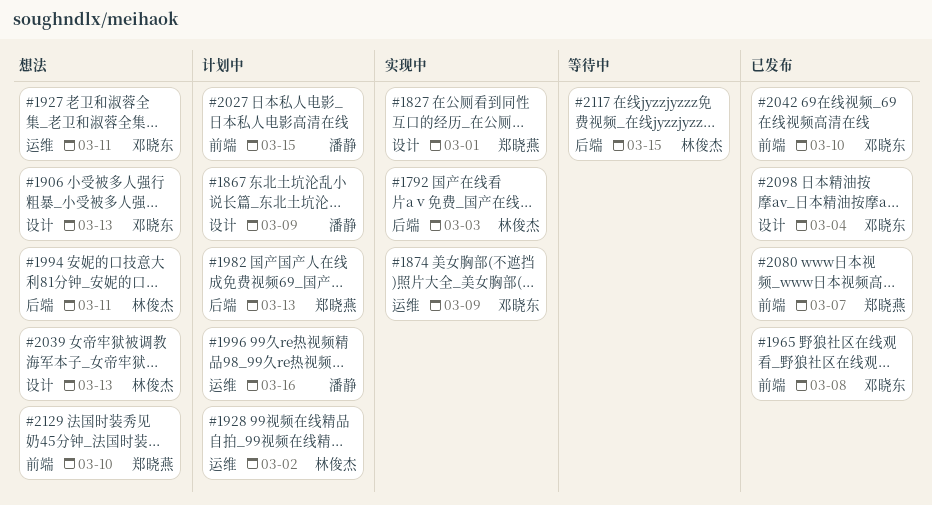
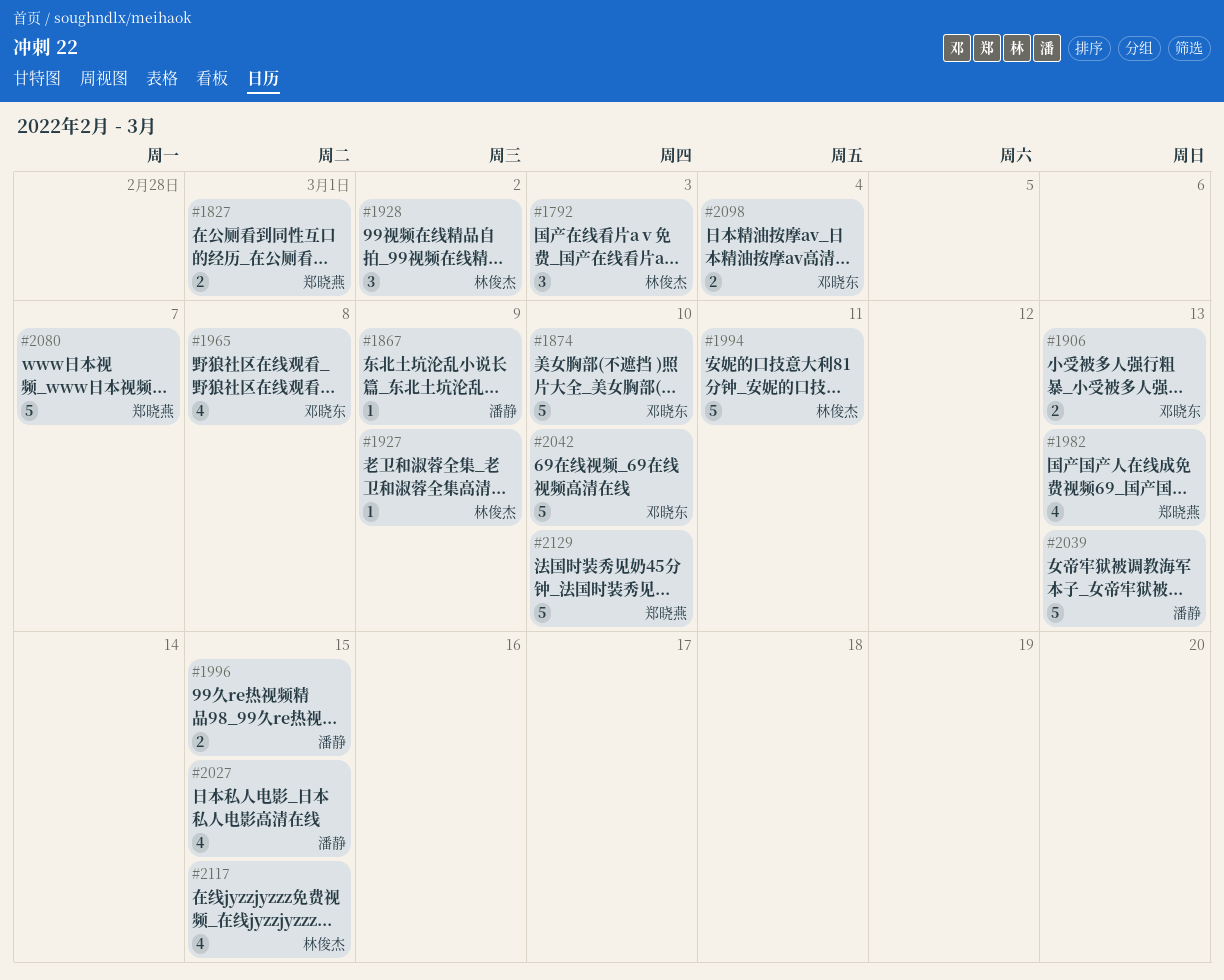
#1874, due: Mar 9 -> Mar 10
#1927, owner: 邓晓东 -> 林俊杰
#1927, due: Mar 11 -> Mar 9
#1996, due: Mar 16 -> Mar 15
#2039, owner: 林俊杰 -> 潘静

